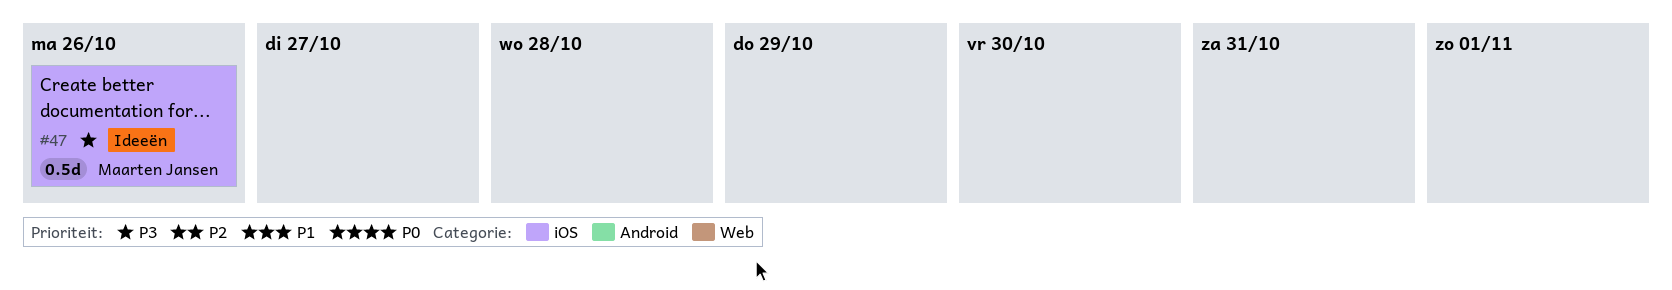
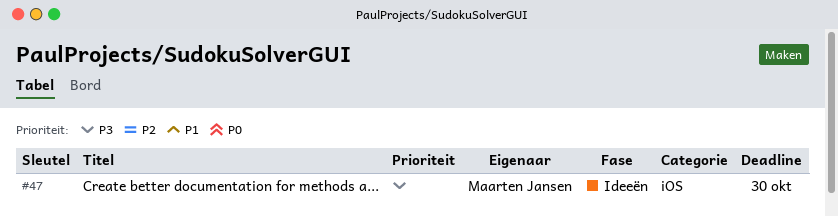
#47, due: Oct 26 -> Oct 30

